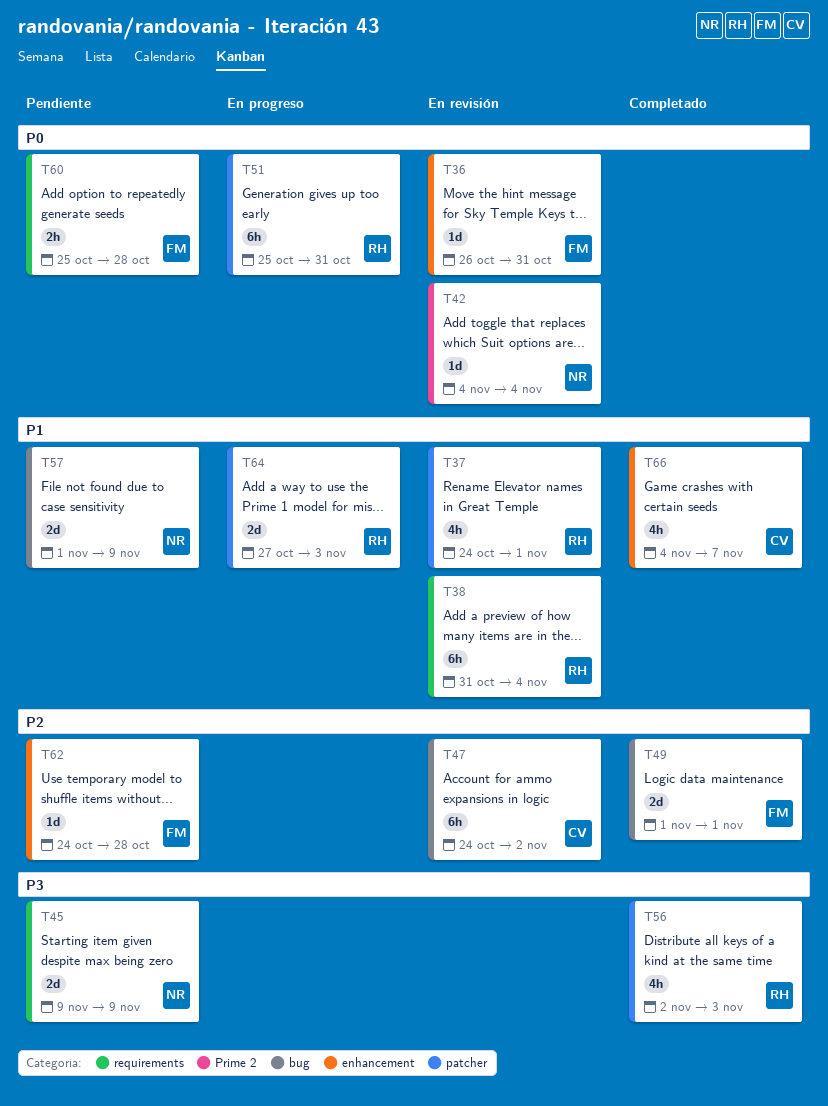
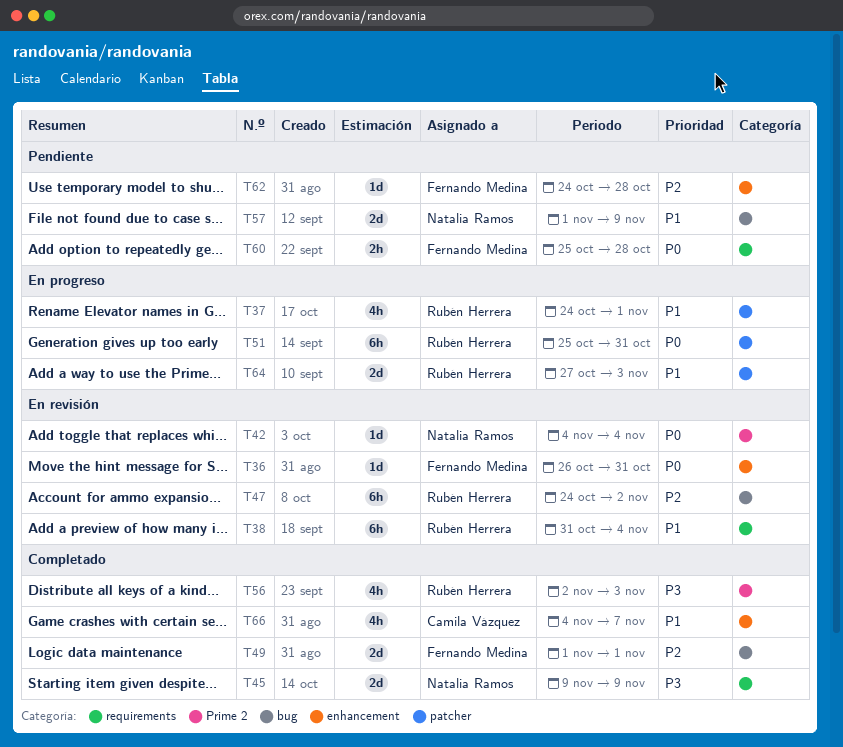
T37, status: En revisión -> En progreso
T45, status: Pendiente -> Completado
T47, owner: Camila Vázquez -> Rubén Herrera
T56, label: patcher -> Prime 2

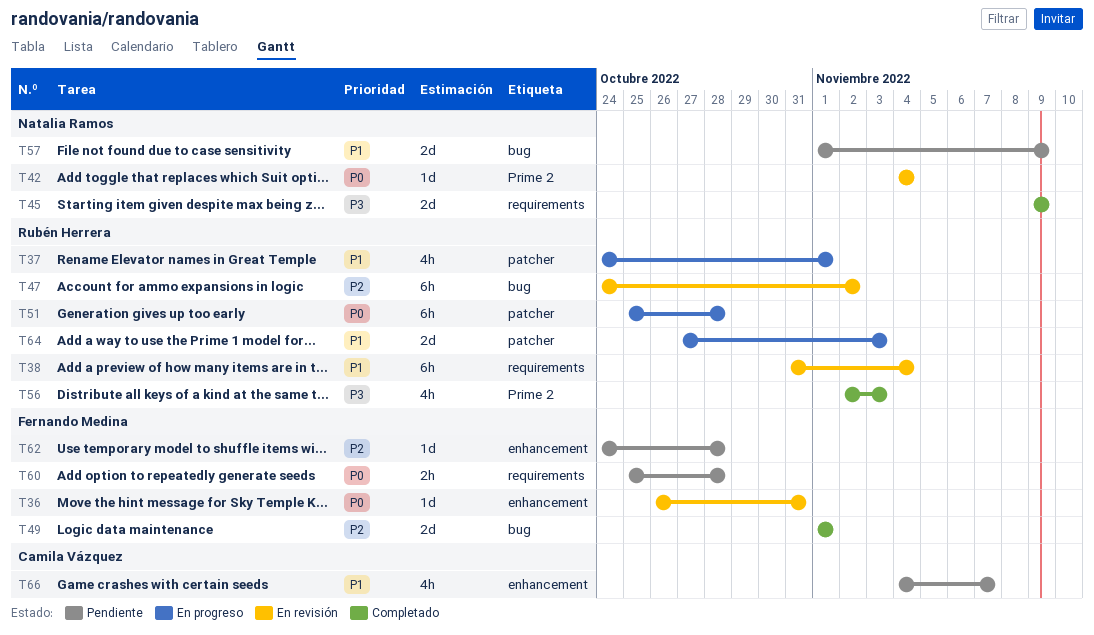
T51, due: Oct 31 -> Oct 28
T66, status: Completado -> Pendiente

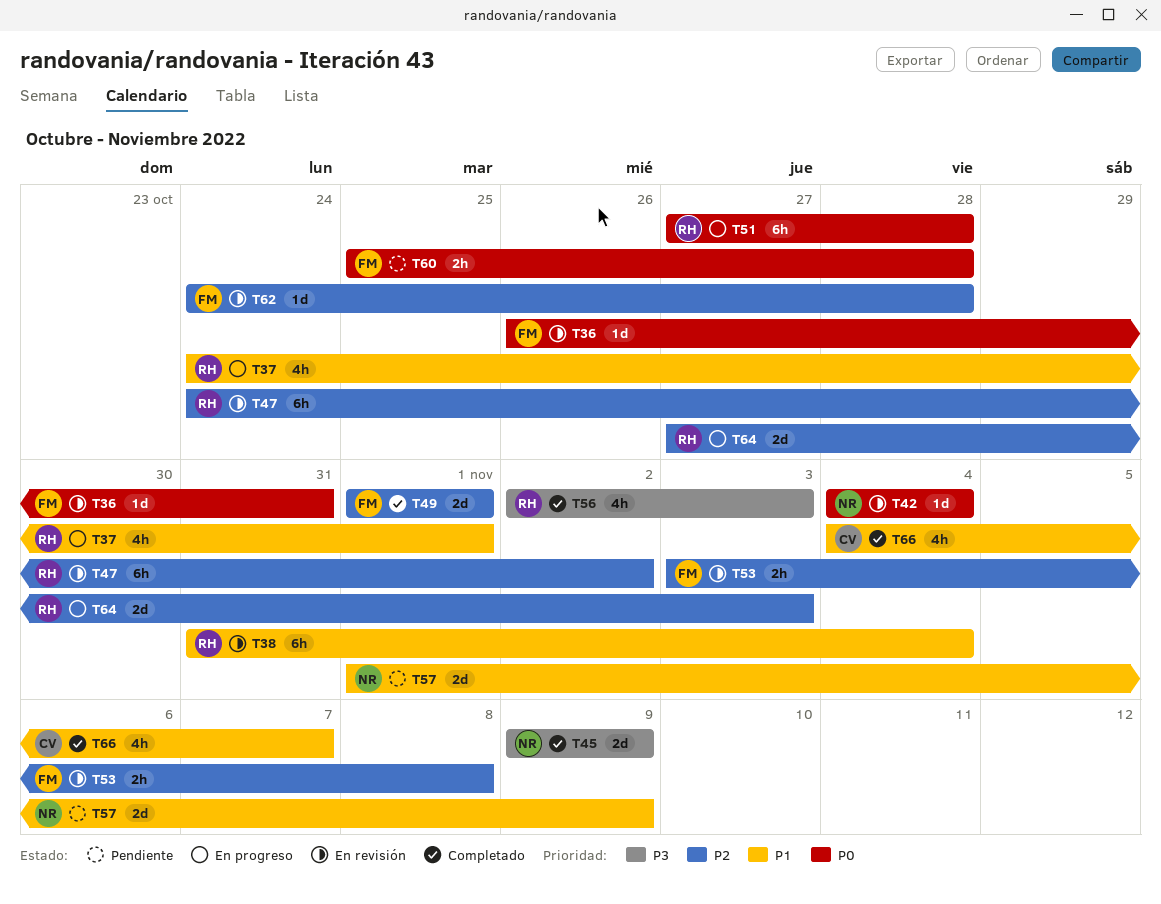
T51, start: Oct 25 -> Oct 27
T53: none -> present
T62, status: Pendiente -> En revisión
T64, priority: P1 -> P2
T66, status: Pendiente -> Completado

